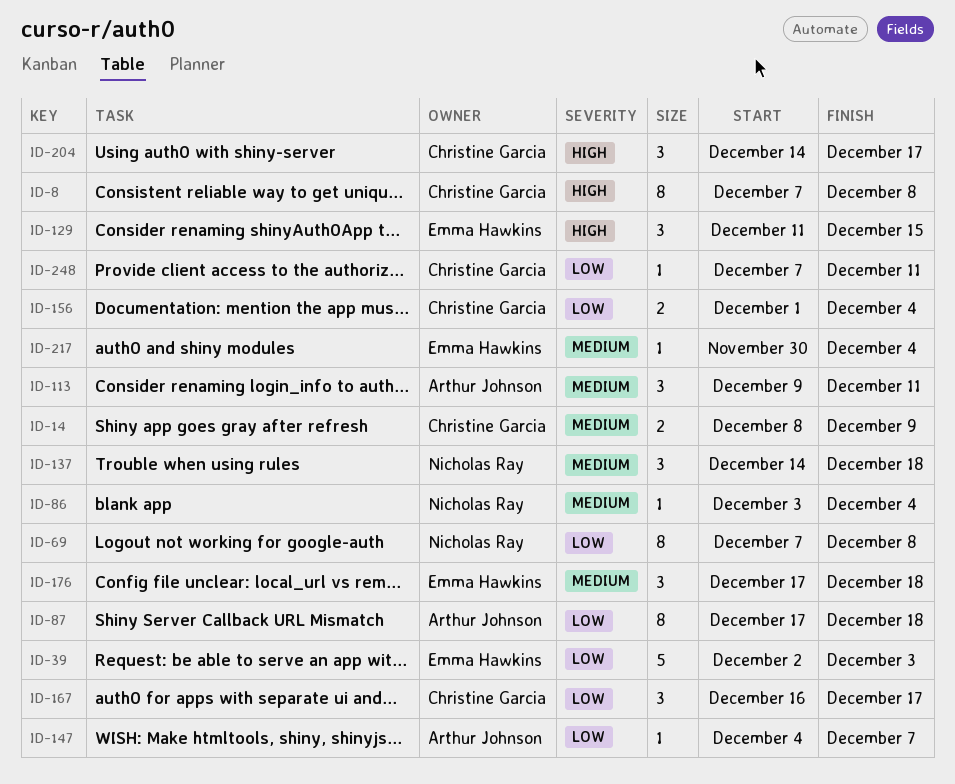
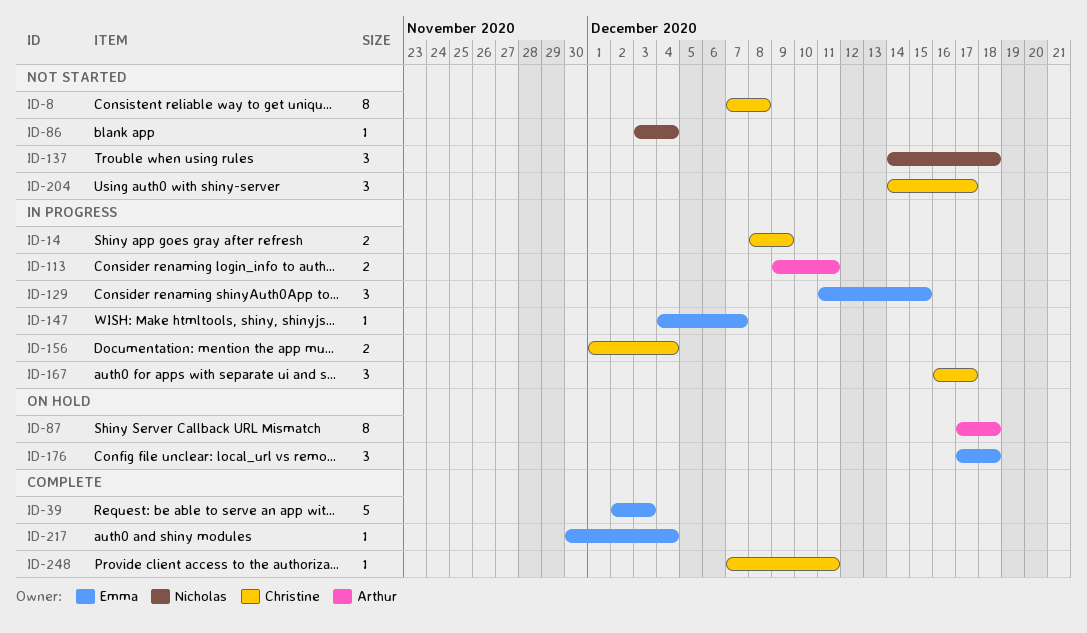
ID-69: present -> none
ID-113, estimate: 3 -> 2
ID-147, owner: Arthur Johnson -> Emma Hawkins

